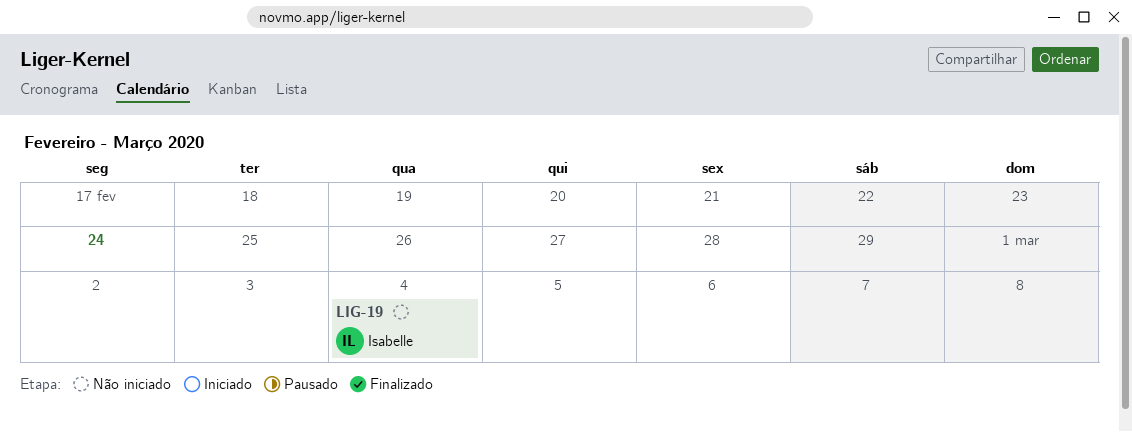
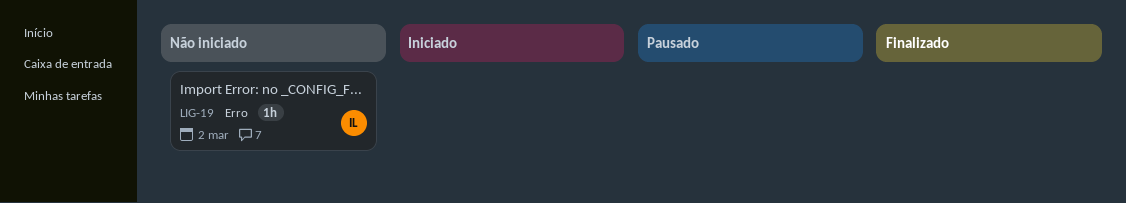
LIG-19, due: Mar 4 -> Mar 2

